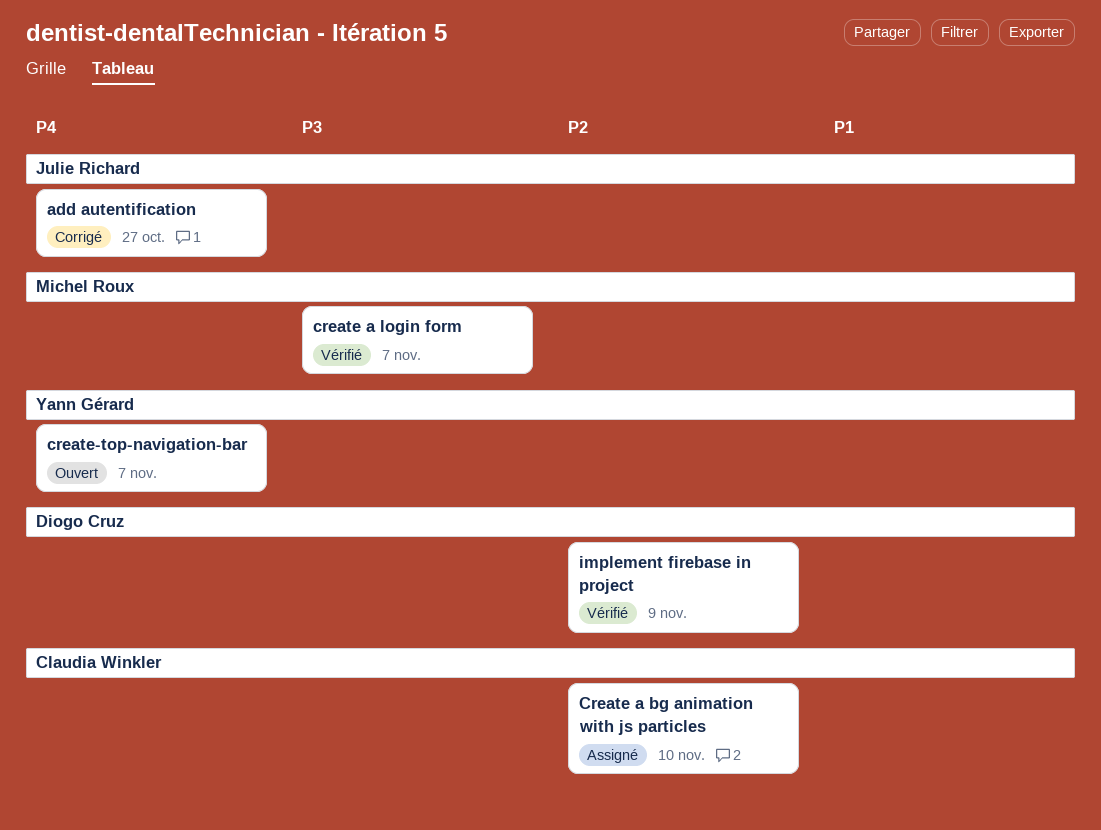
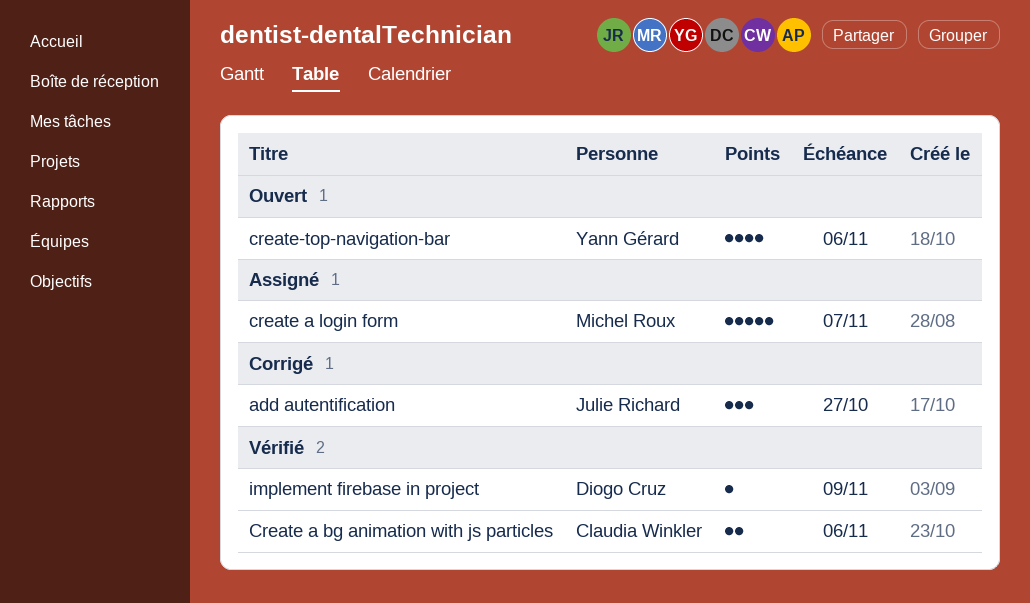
Create a bg animation with js particles, status: Assigné -> Vérifié
Create a bg animation with js particles, due: Nov 10 -> Nov 6
create a login form, status: Vérifié -> Assigné
create-top-navigation-bar, due: Nov 7 -> Nov 6

